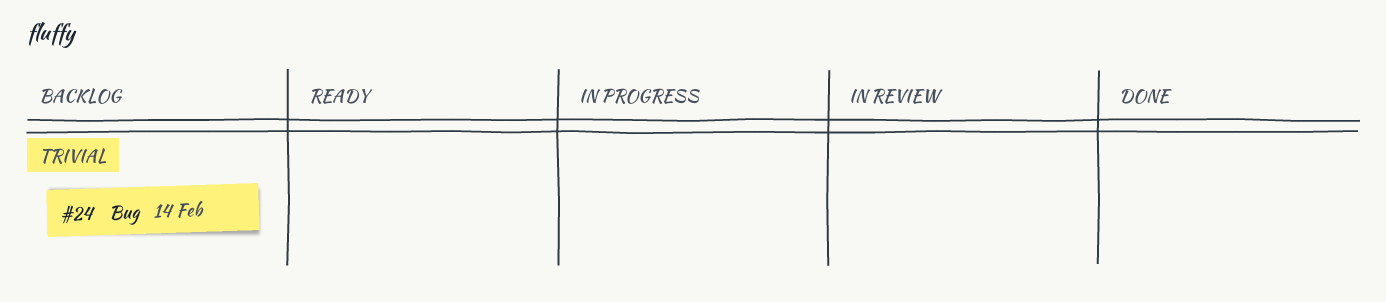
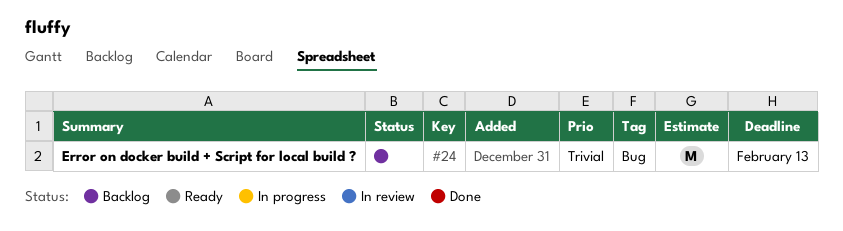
#24, due: Feb 14 -> Feb 13

